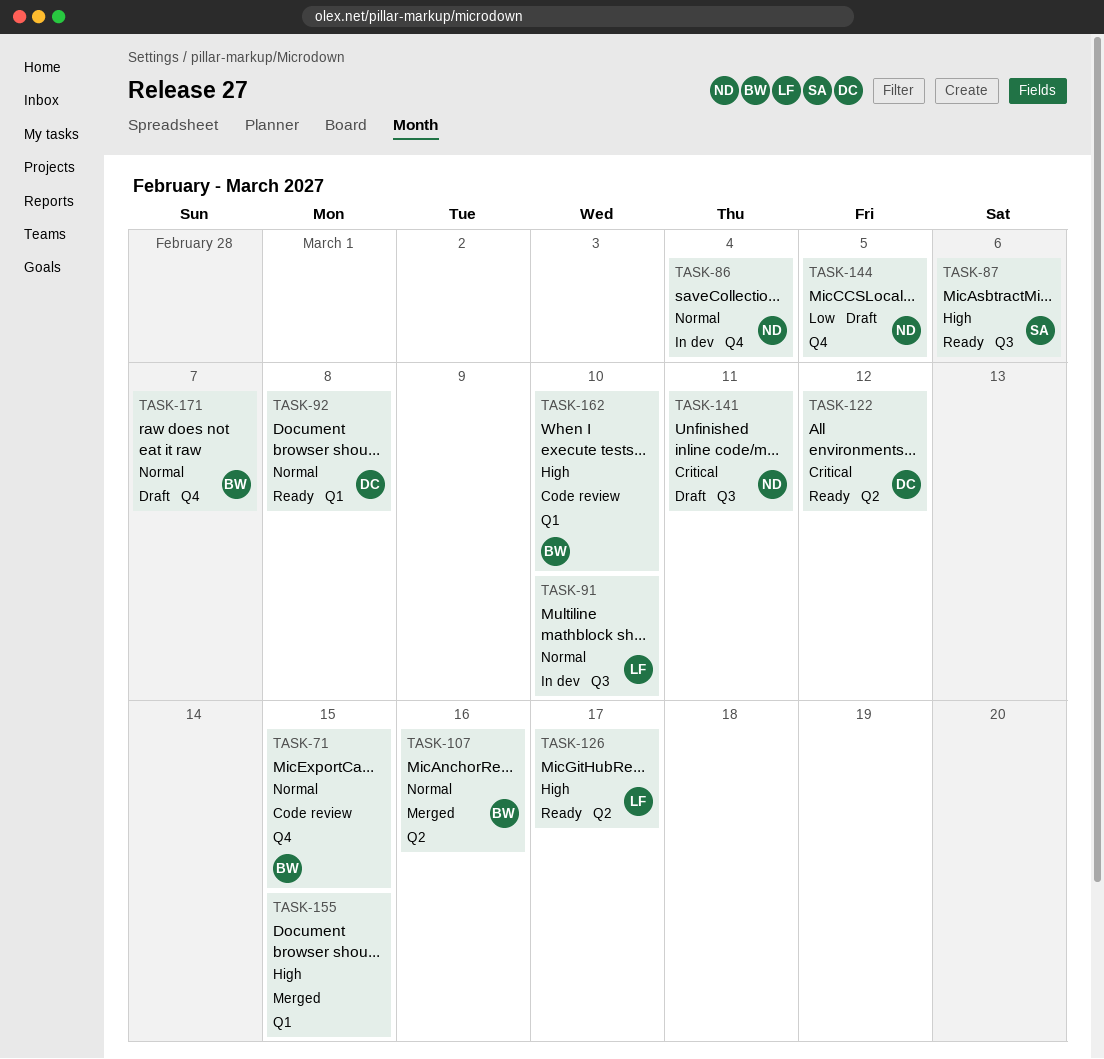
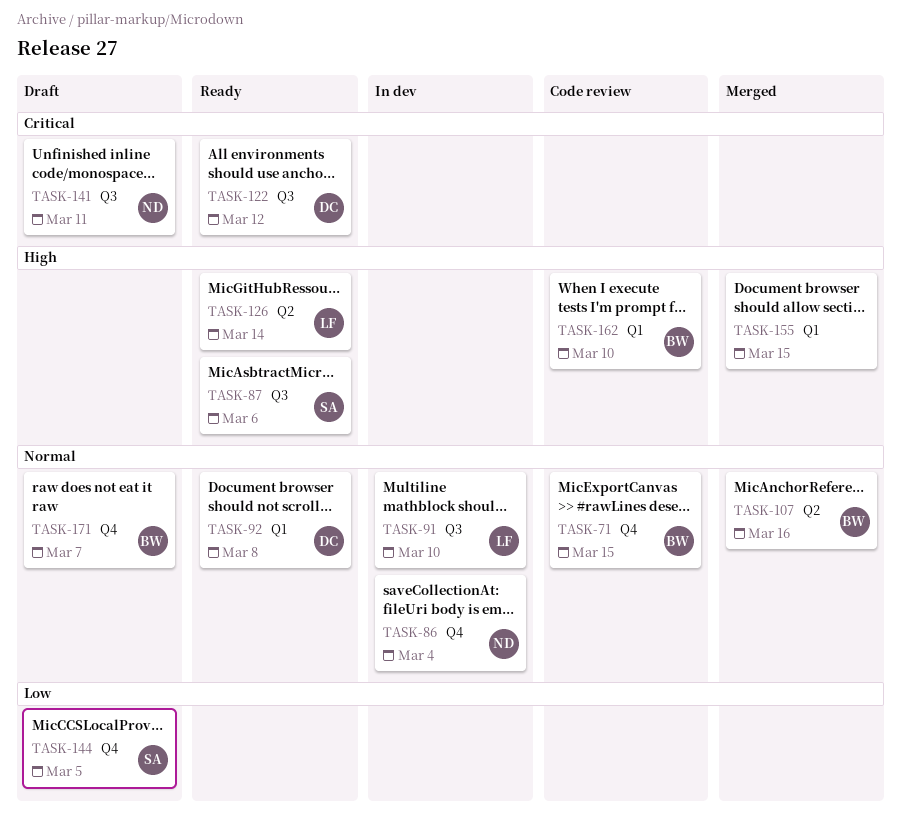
TASK-122, label: Q2 -> Q3
TASK-126, due: Mar 17 -> Mar 14
TASK-144, owner: ND -> SA

